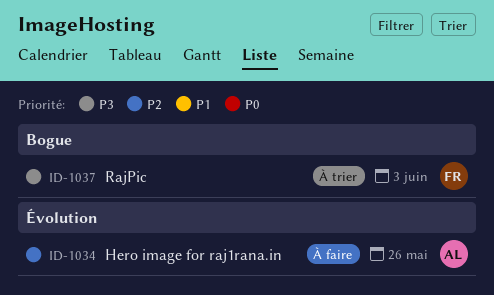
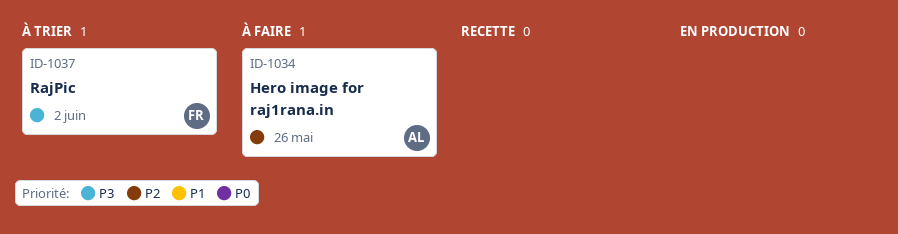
ID-1037, due: Jun 3 -> Jun 2

